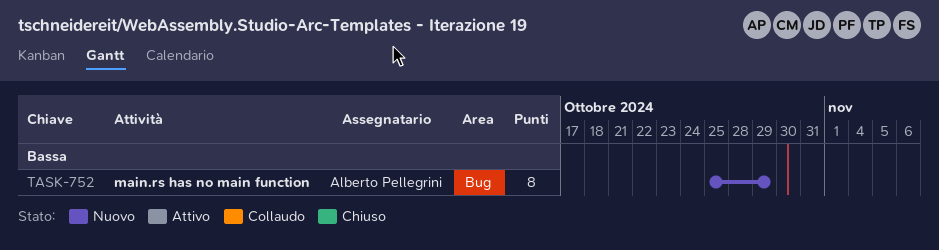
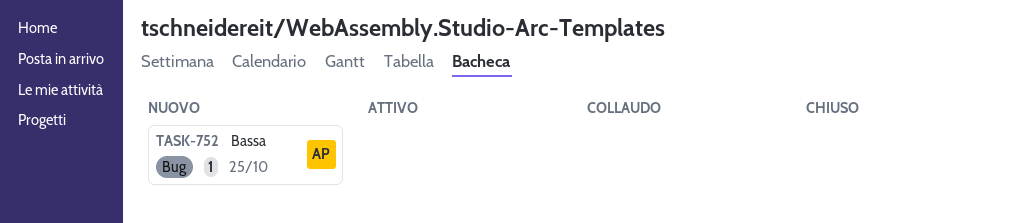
TASK-752, estimate: 8 -> 1
TASK-752, due: Oct 29 -> Oct 25

